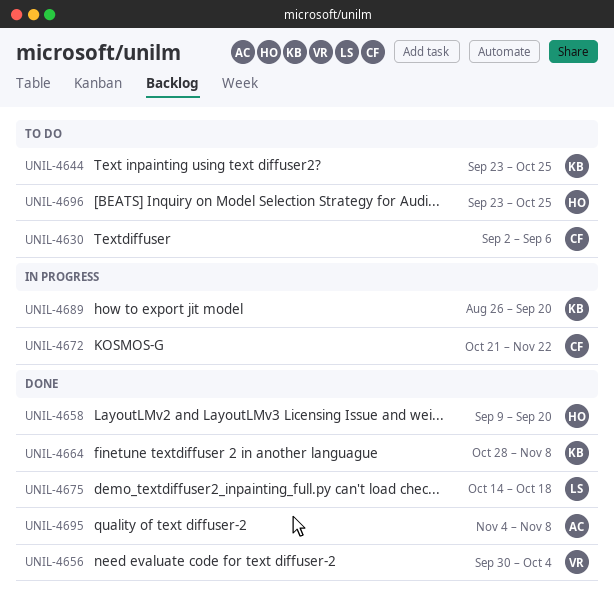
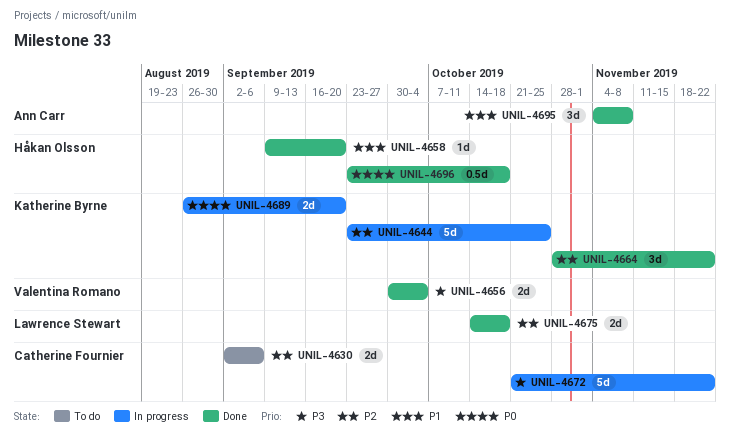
UNIL-4644, status: To do -> In progress
UNIL-4664, due: Nov 8 -> Nov 22
UNIL-4696, status: To do -> Done
UNIL-4696, due: Oct 25 -> Oct 18

